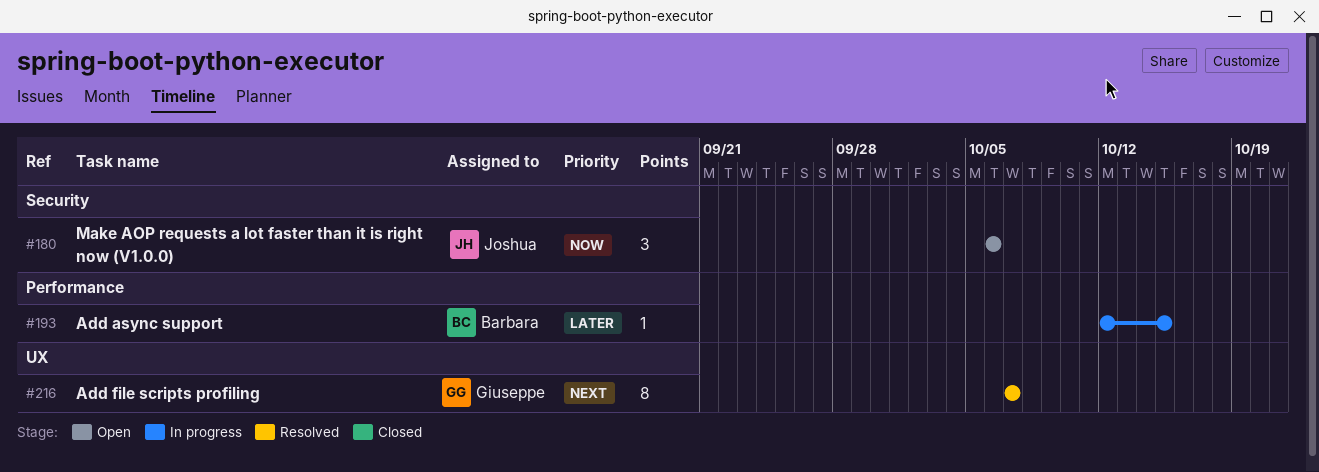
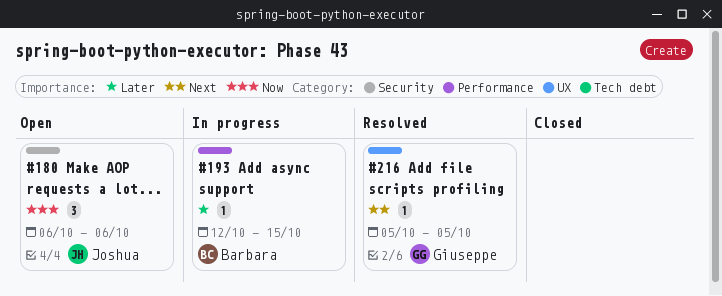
#216, estimate: 8 -> 1
#216, start: Oct 7 -> Oct 5
#216, due: Oct 7 -> Oct 5

